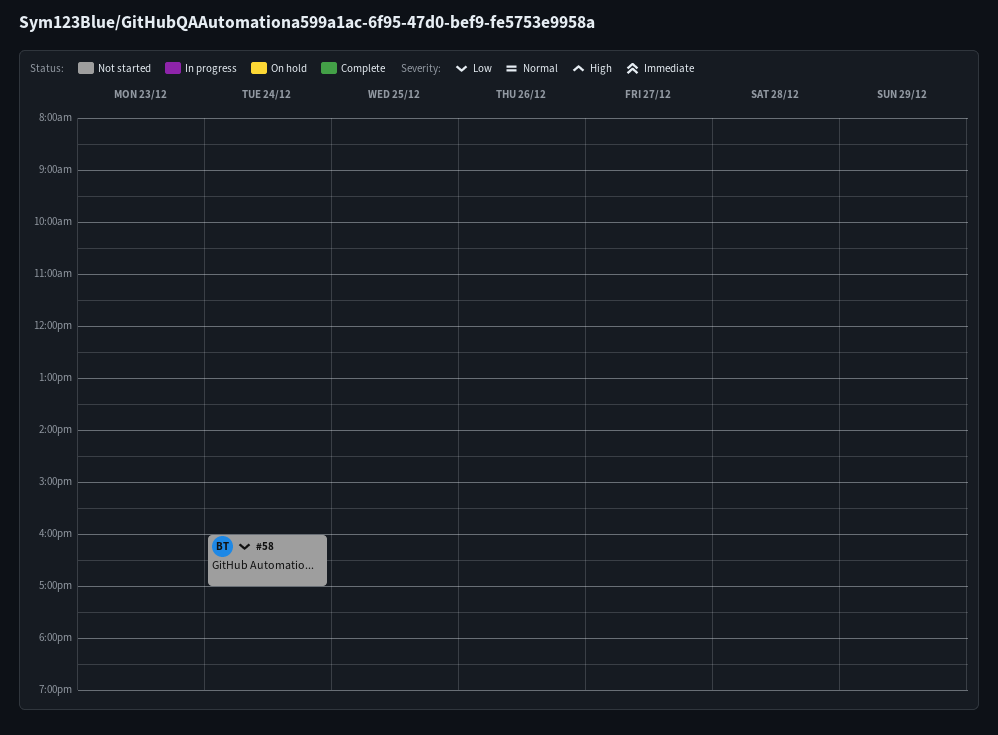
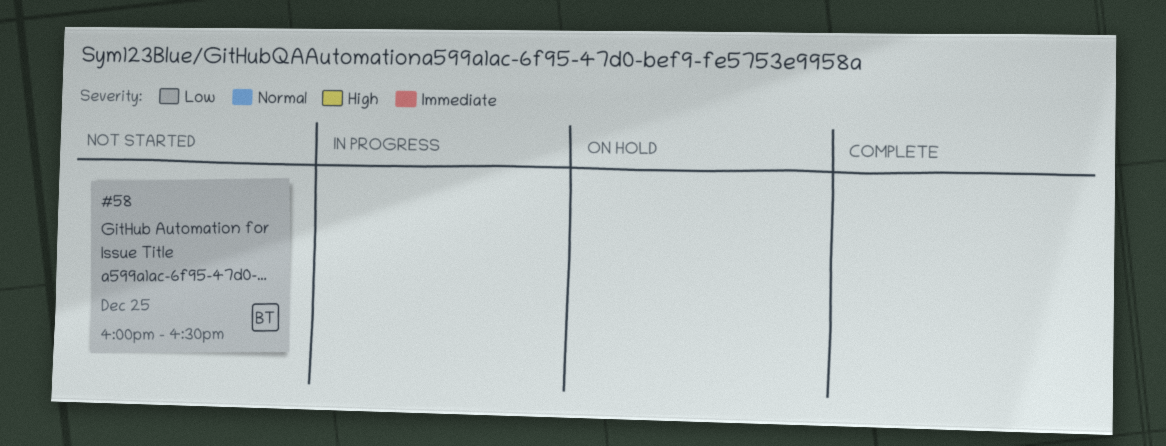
#58, day: Dec 24 -> Dec 25
#58, ends: 17:00 -> 16:30

